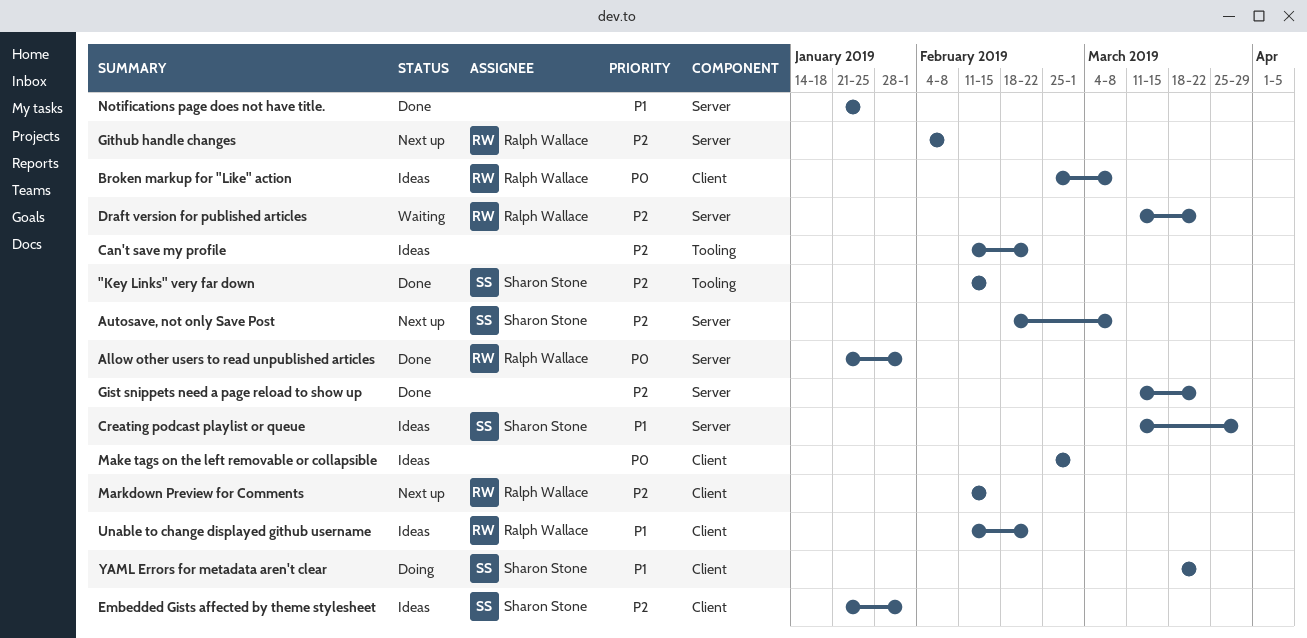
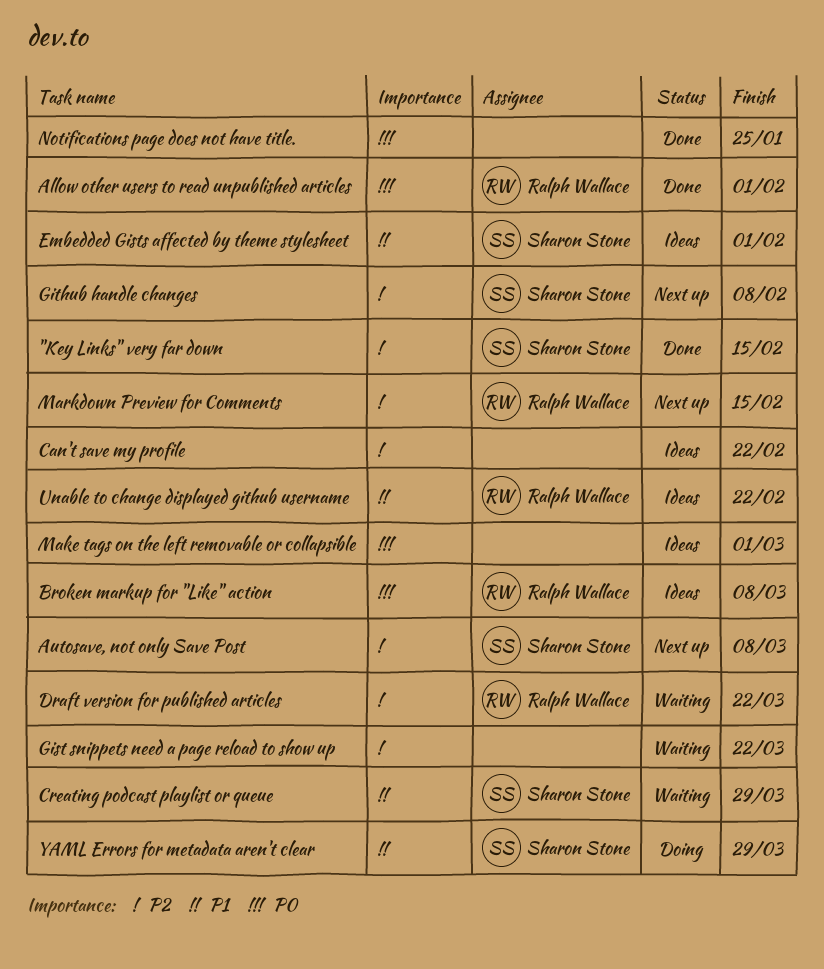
Creating podcast playlist or queue, status: Ideas -> Waiting
Embedded Gists affected by theme stylesheet, priority: P2 -> P1
Gist snippets need a page reload to show up, status: Done -> Waiting
Github handle changes, owner: Ralph Wallace -> Sharon Stone
Notifications page does not have title., priority: P1 -> P0
YAML Errors for metadata aren't clear, due: Mar 22 -> Mar 29

